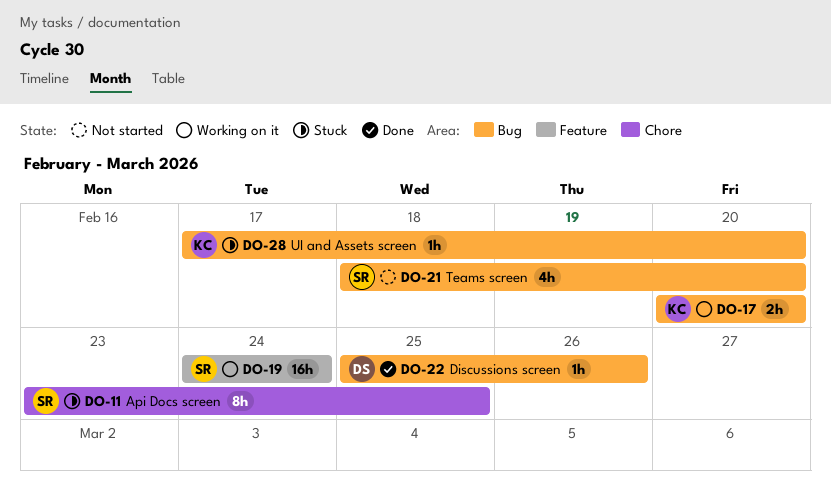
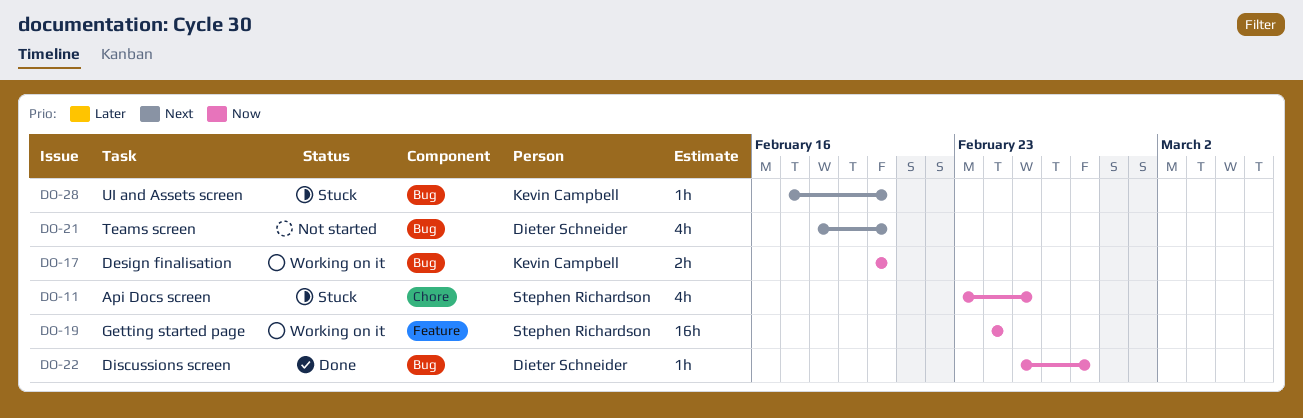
DO-11, estimate: 8h -> 4h
DO-21, owner: Stephen Richardson -> Dieter Schneider
DO-22, due: Feb 26 -> Feb 27

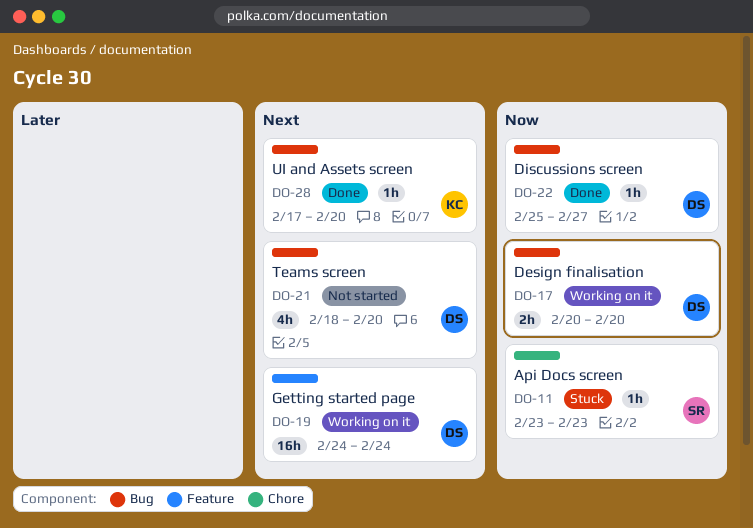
DO-11, estimate: 4h -> 1h
DO-11, due: Feb 25 -> Feb 23
DO-17, owner: Kevin Campbell -> Dieter Schneider
DO-19, owner: Stephen Richardson -> Dieter Schneider
DO-19, priority: Now -> Next
DO-28, status: Stuck -> Done

